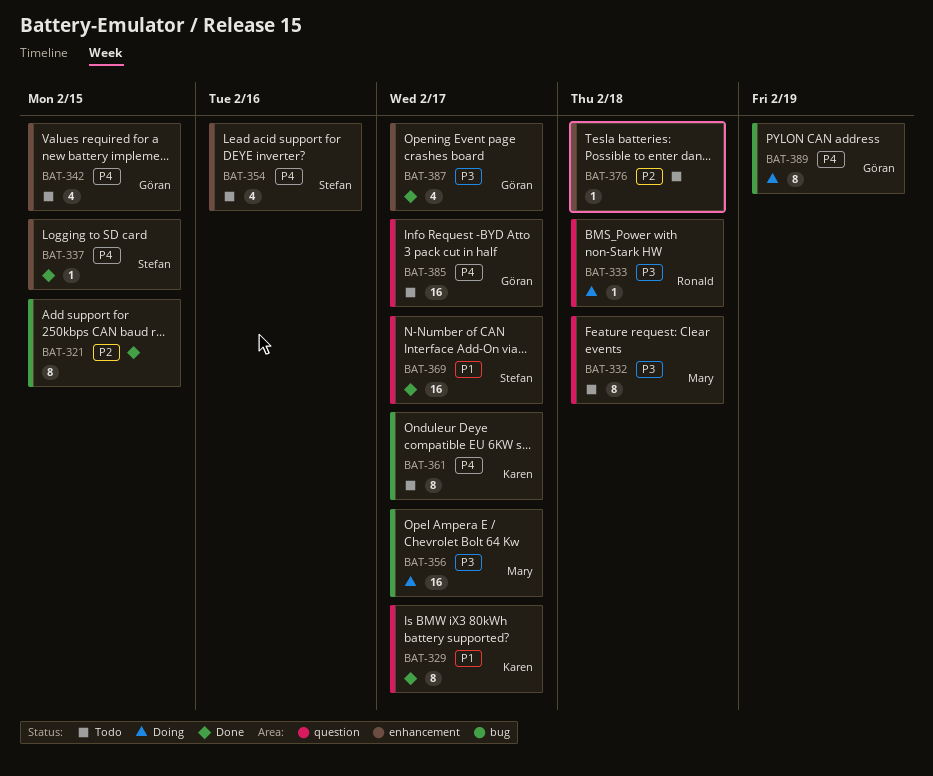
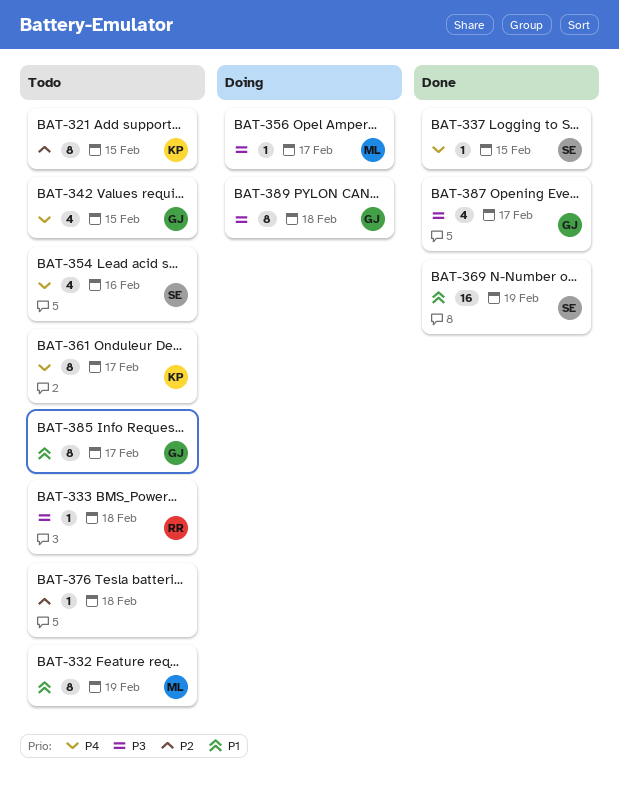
BAT-321, status: Done -> Todo
BAT-321, owner: none -> Karen
BAT-329: present -> none
BAT-332, priority: P3 -> P1
BAT-332, due: Feb 18 -> Feb 19
BAT-333, status: Doing -> Todo
BAT-356, estimate: 16 -> 1
BAT-369, due: Feb 17 -> Feb 19
BAT-385, priority: P4 -> P1
BAT-385, estimate: 16 -> 8
BAT-389, priority: P4 -> P3
BAT-389, due: Feb 19 -> Feb 18

